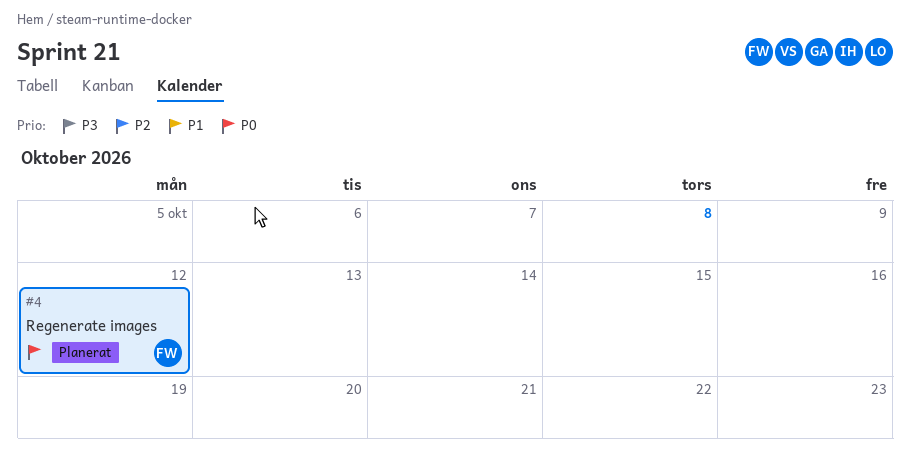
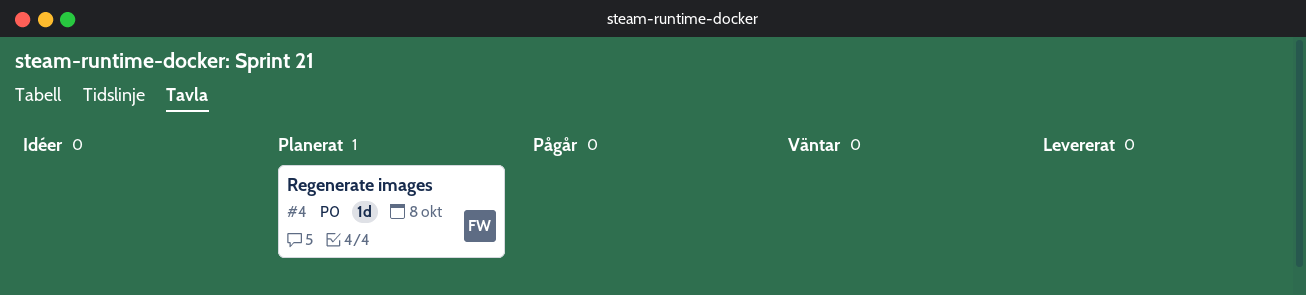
#4, due: Oct 12 -> Oct 8

